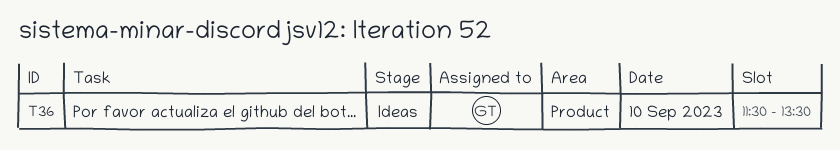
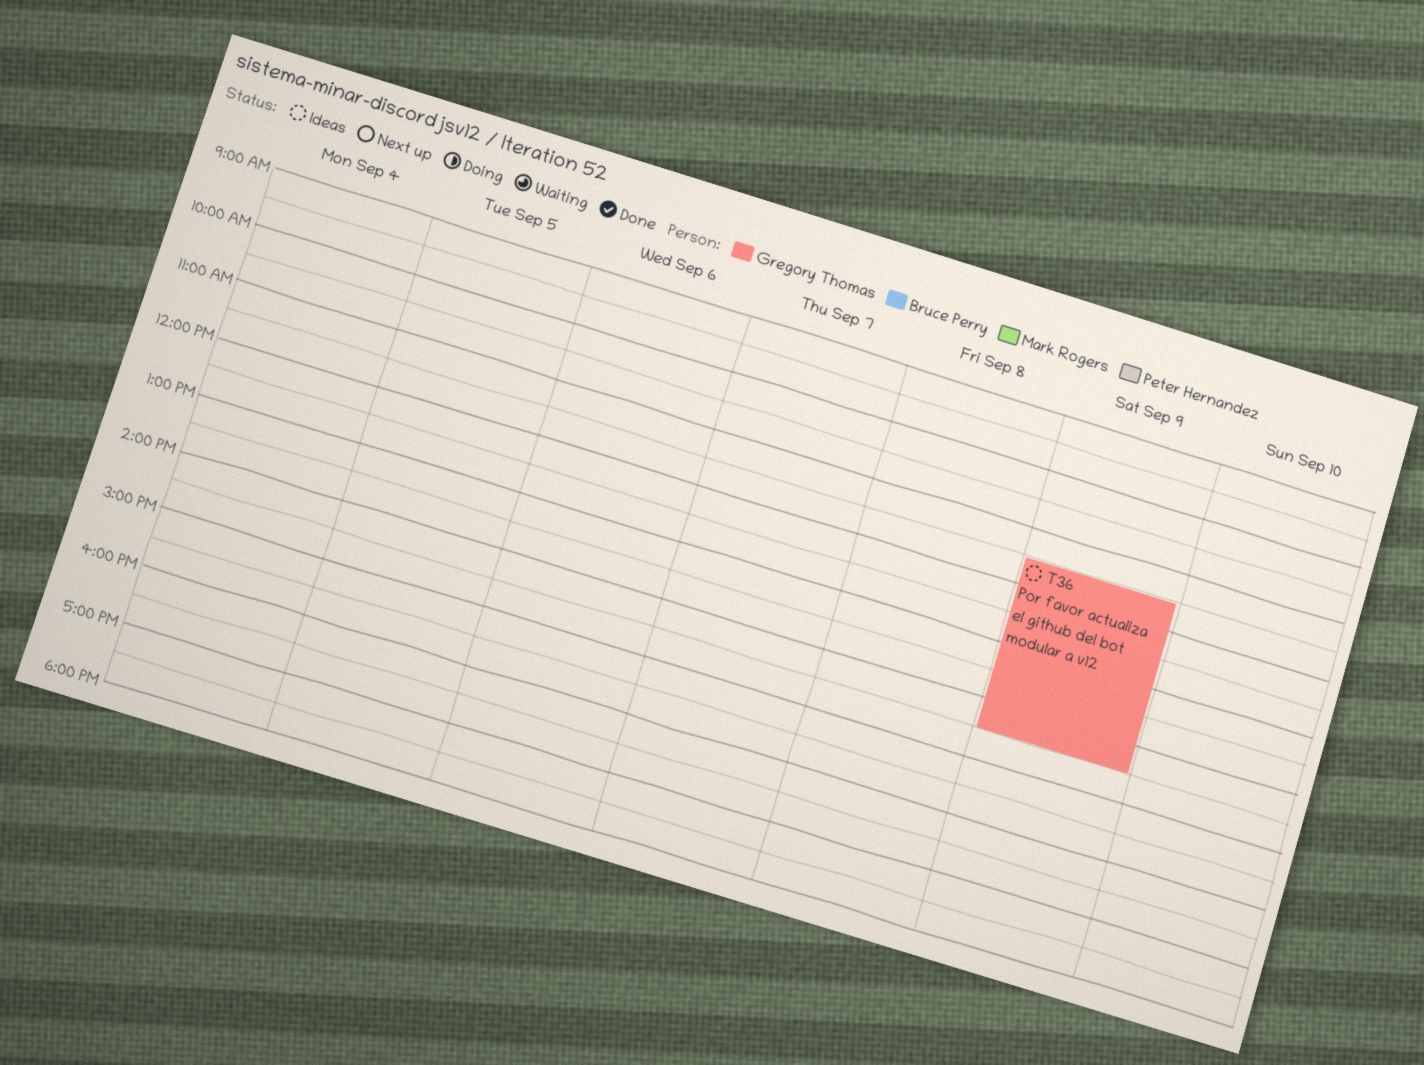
T36, day: Sep 10 -> Sep 9
T36, ends: 13:30 -> 14:30

